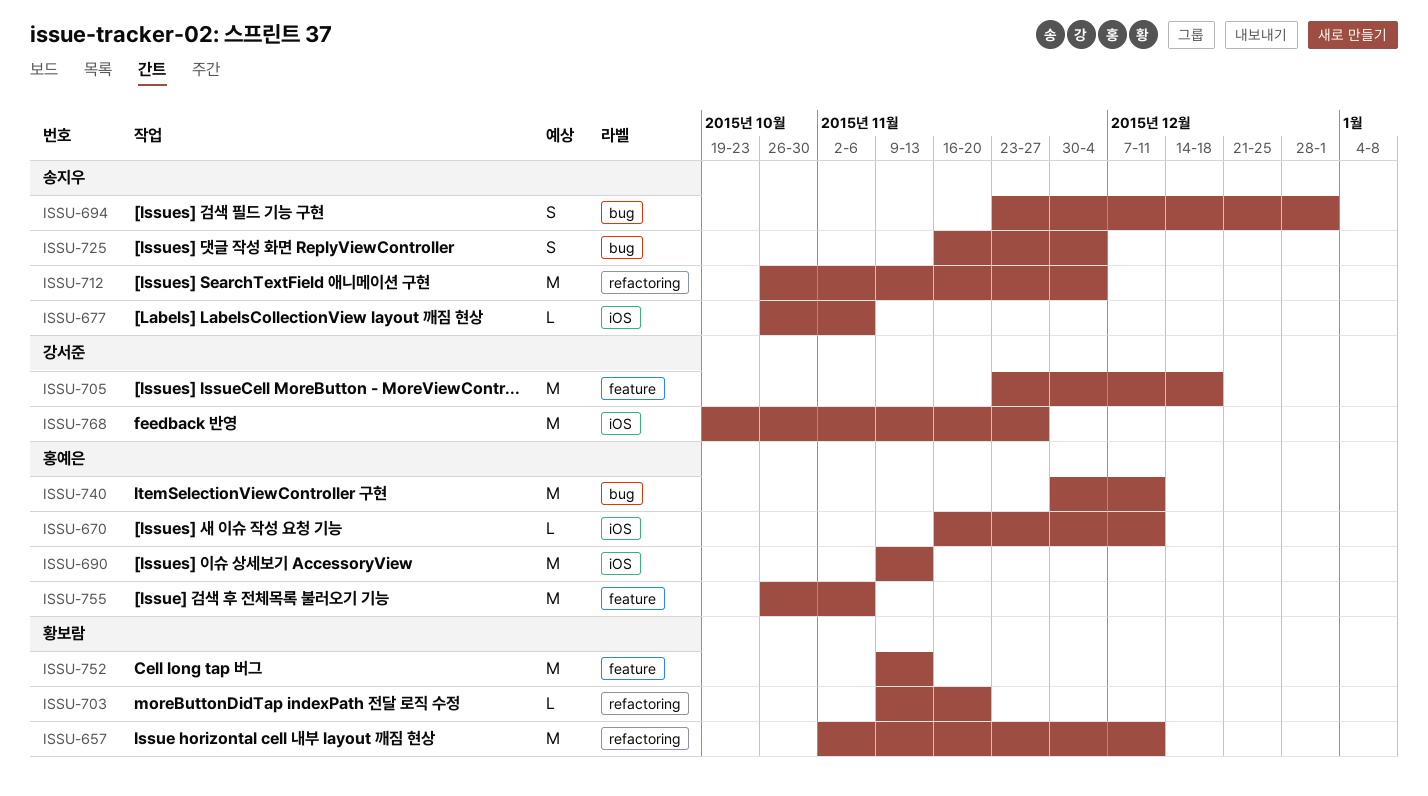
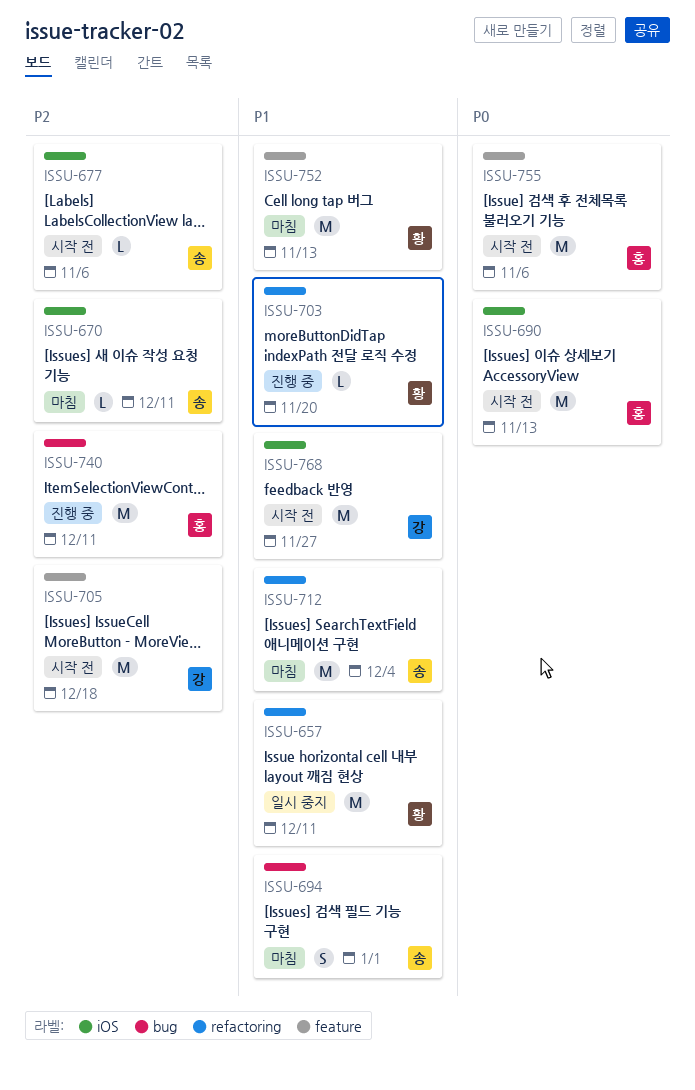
ISSU-670, owner: 홍예은 -> 송지우
ISSU-725: present -> none

